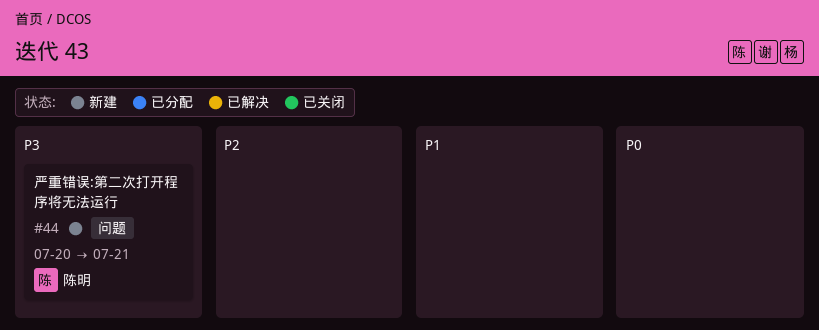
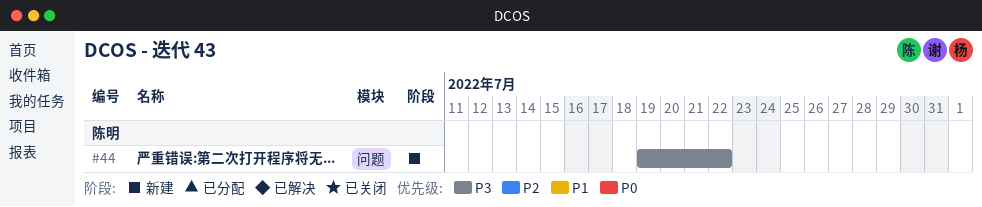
#44, start: Jul 20 -> Jul 19
#44, due: Jul 21 -> Jul 22

